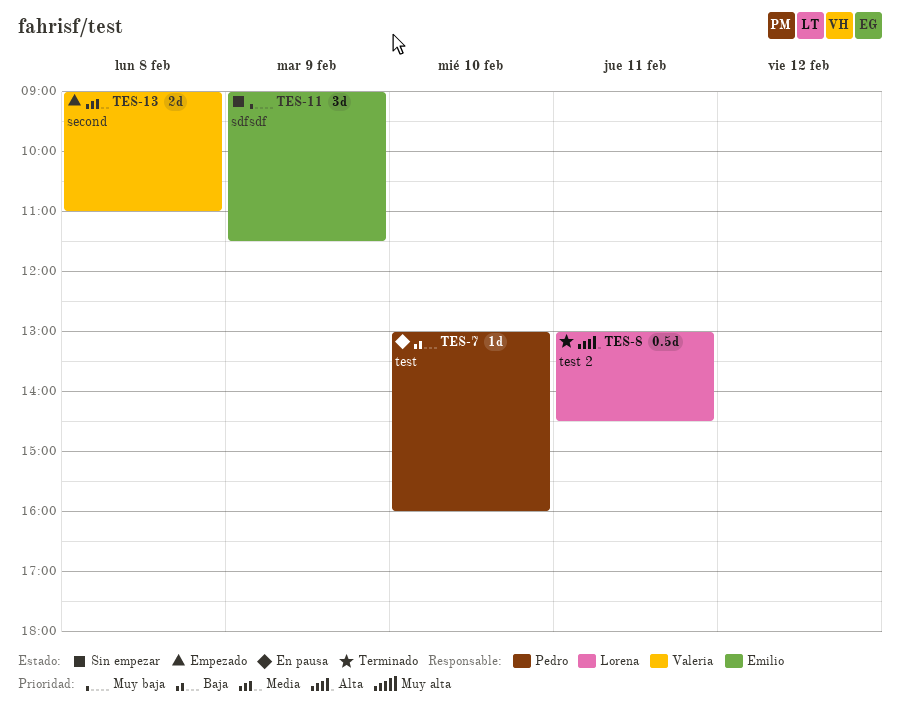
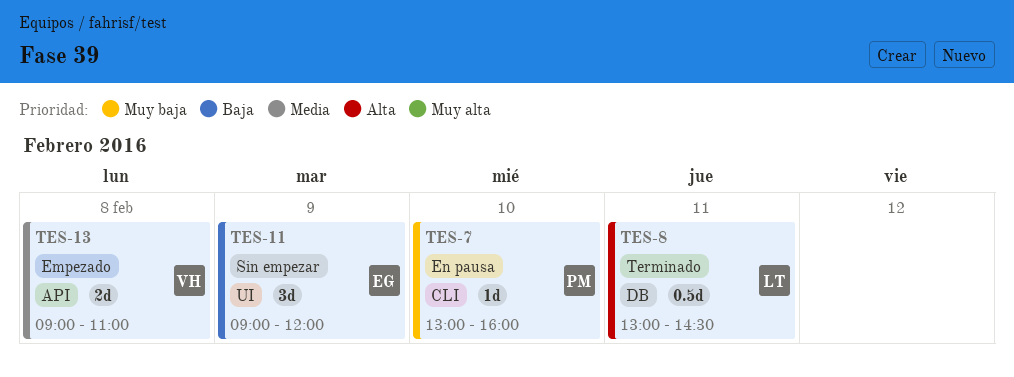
TES-7, priority: Baja -> Muy baja
TES-11, priority: Muy baja -> Baja
TES-11, ends: 11:30 -> 12:00

